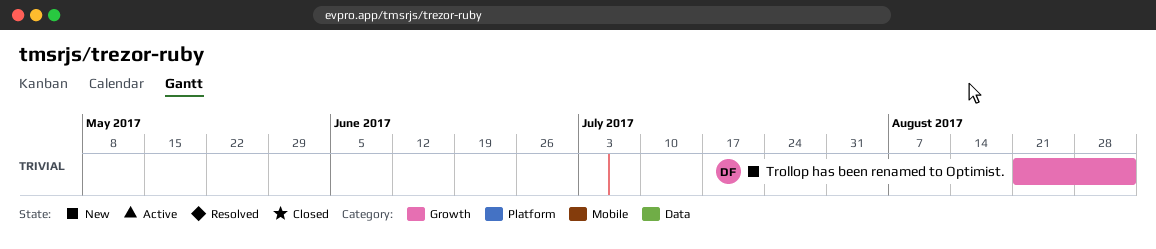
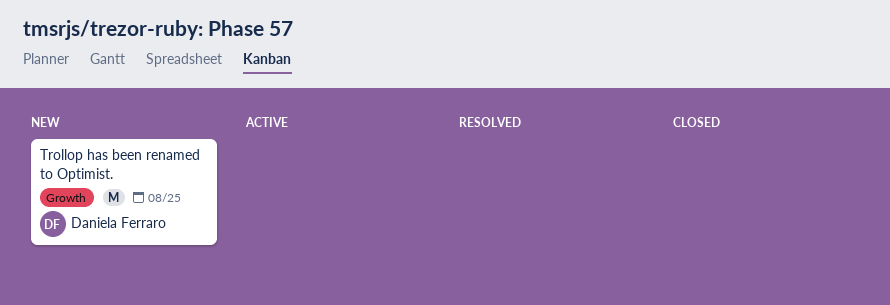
Trollop has been renamed to Optimist., due: Sep 1 -> Aug 25

